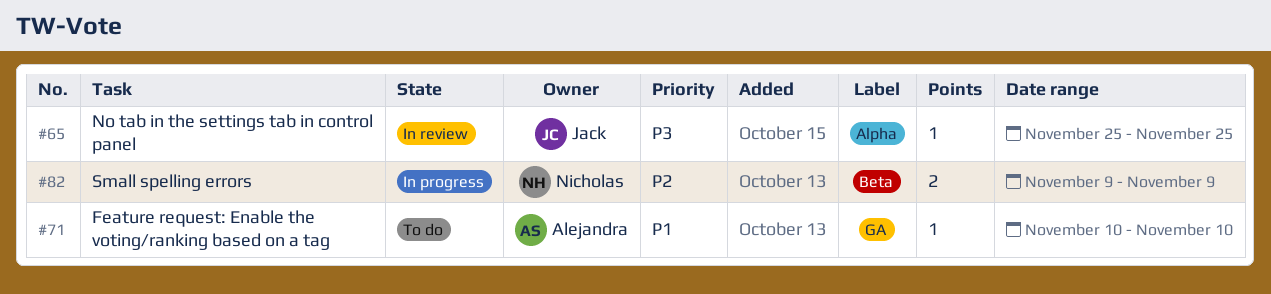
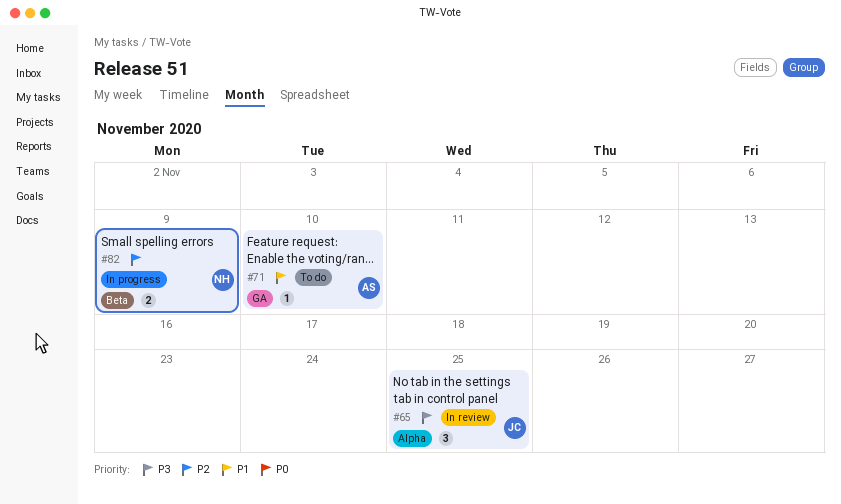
#65, estimate: 1 -> 3

